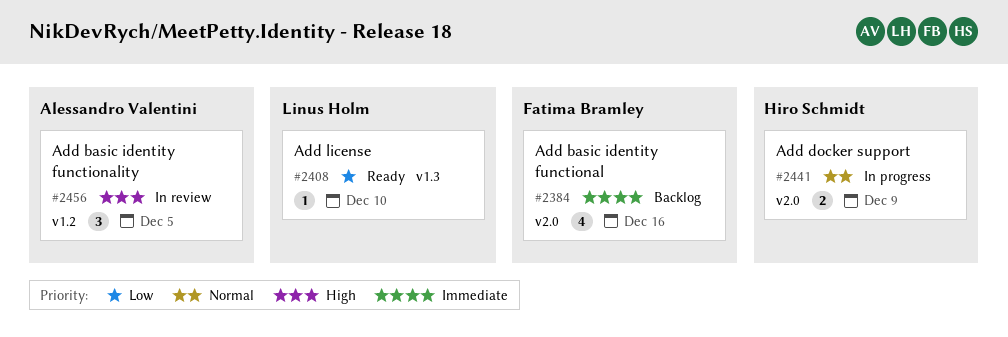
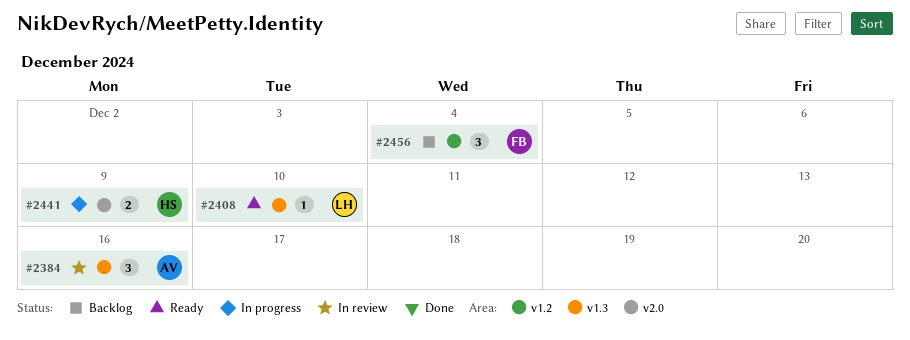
#2384, status: Backlog -> In review
#2384, owner: Fatima Bramley -> Alessandro Valentini
#2384, label: v2.0 -> v1.3
#2384, estimate: 4 -> 3
#2456, status: In review -> Backlog
#2456, owner: Alessandro Valentini -> Fatima Bramley
#2456, due: Dec 5 -> Dec 4

